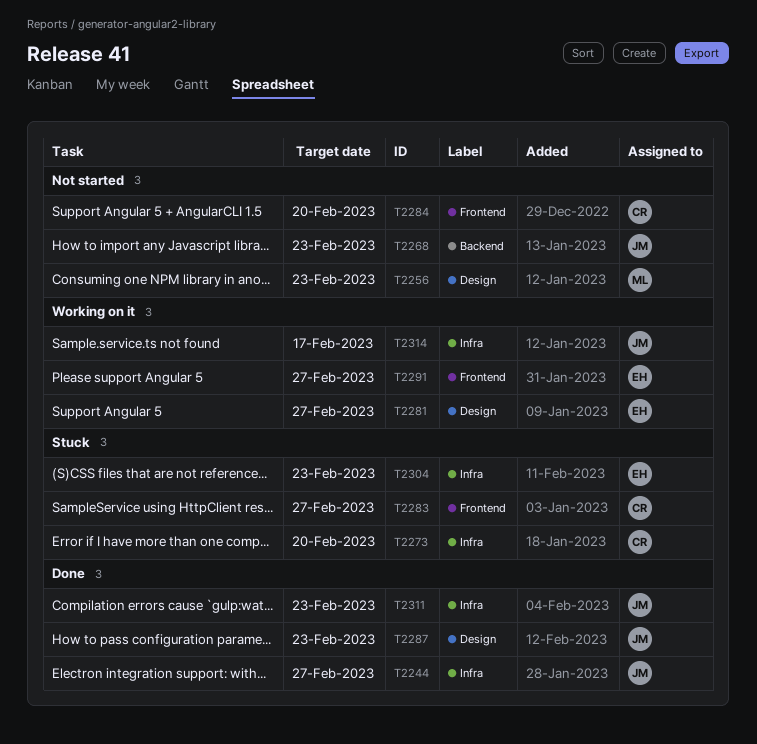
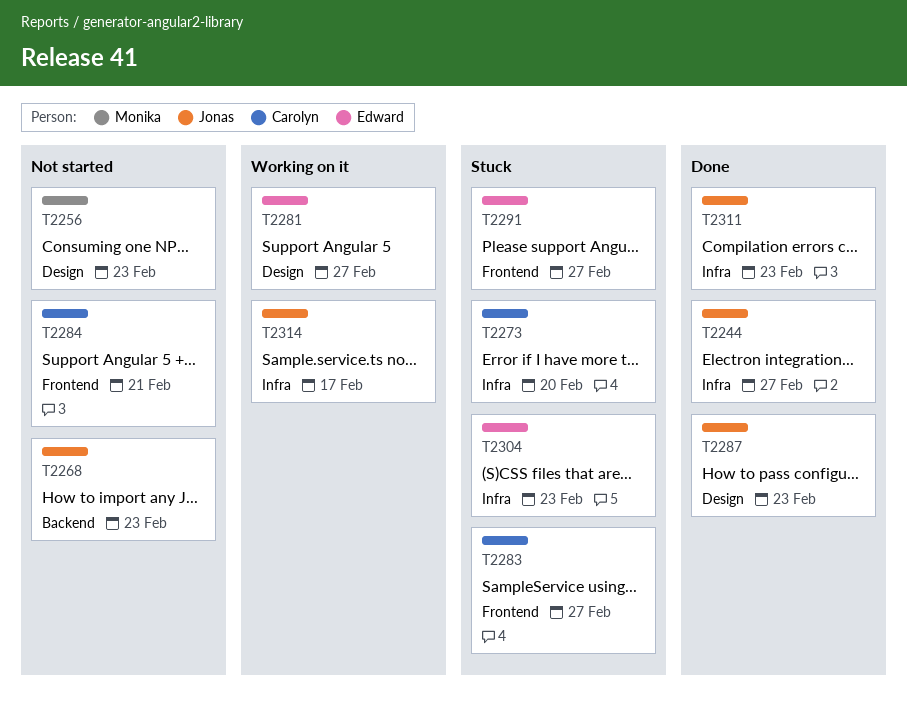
T2284, due: Feb 20 -> Feb 21
T2291, status: Working on it -> Stuck

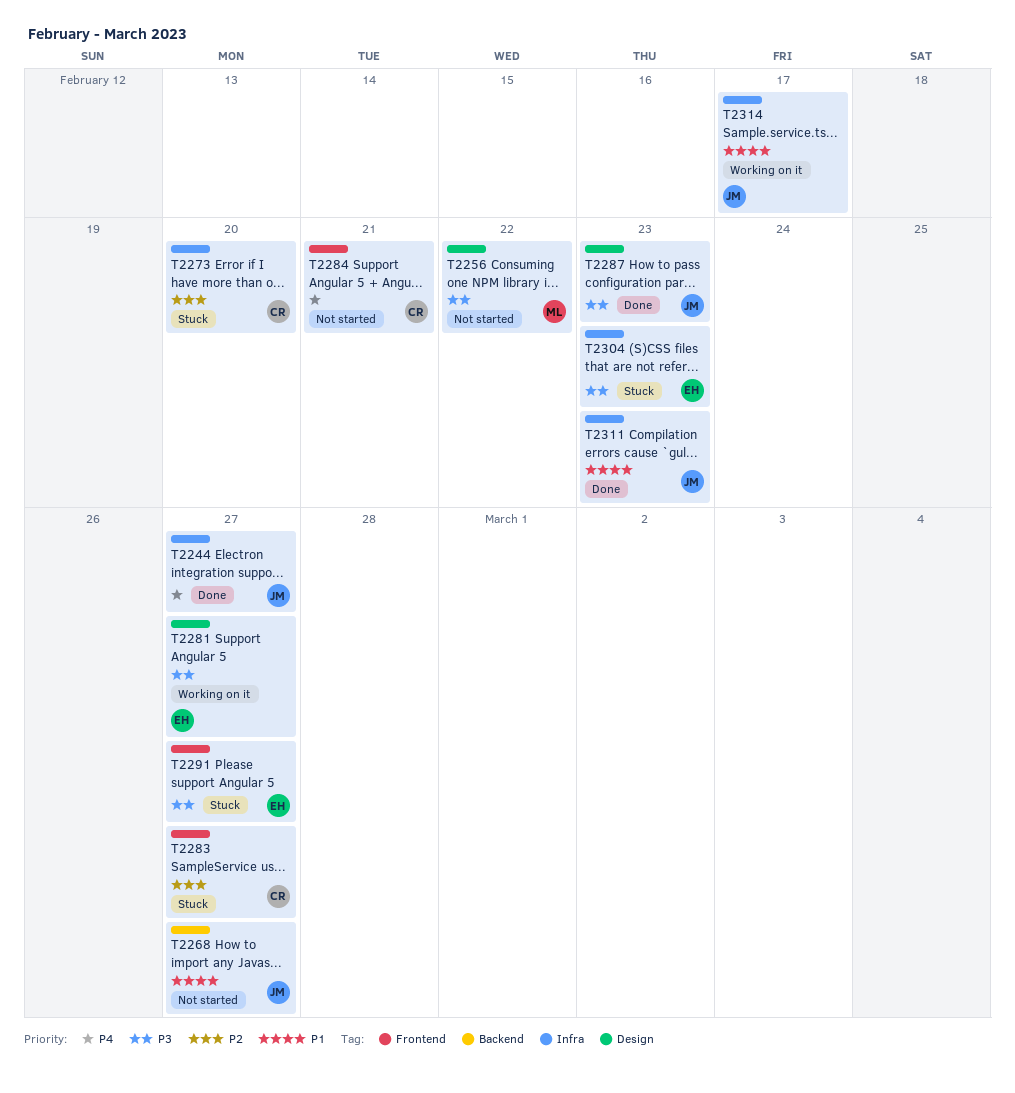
T2256, due: Feb 23 -> Feb 22
T2268, due: Feb 23 -> Feb 27

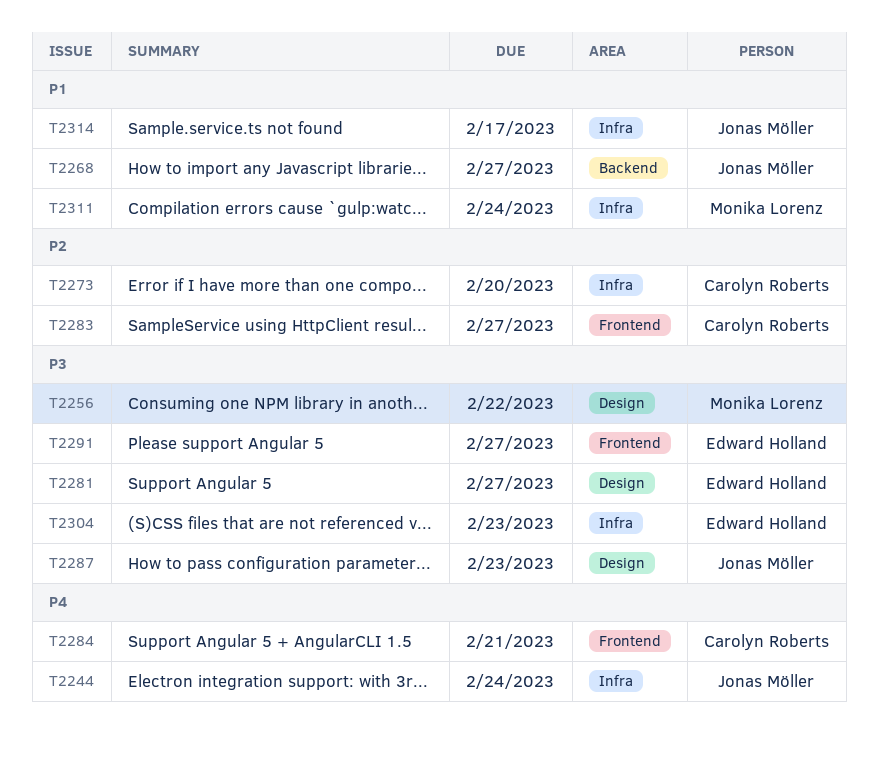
T2244, due: Feb 27 -> Feb 24
T2311, owner: Jonas Möller -> Monika Lorenz
T2311, due: Feb 23 -> Feb 24

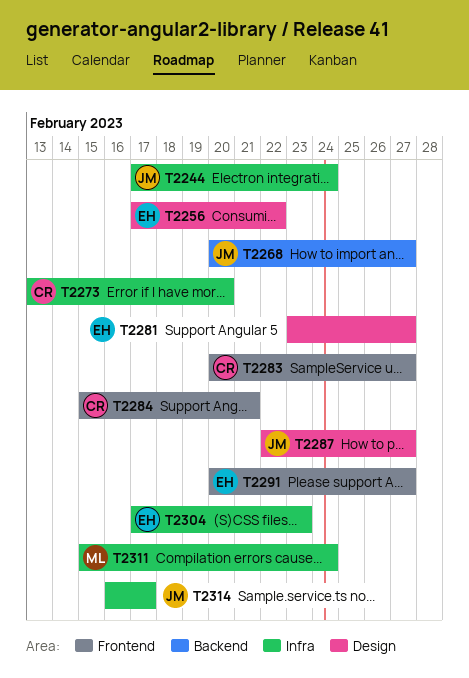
T2256, owner: Monika Lorenz -> Edward Holland
T2287, due: Feb 23 -> Feb 27

